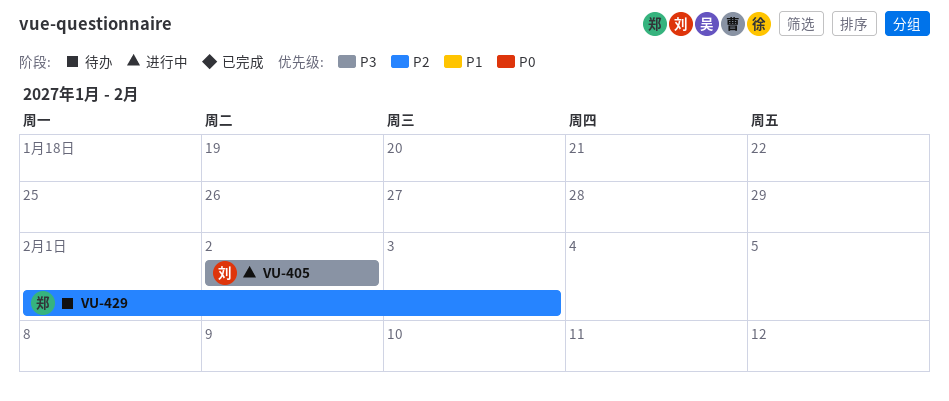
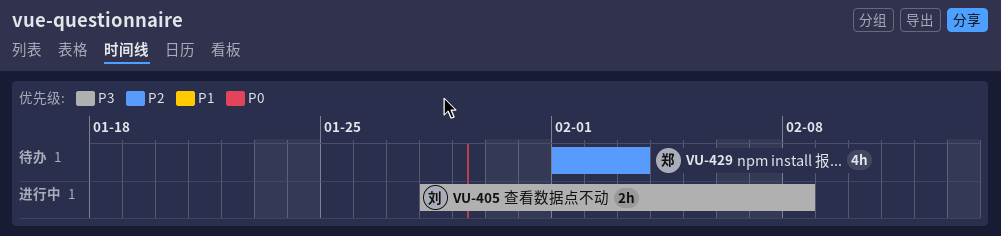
VU-405, start: Feb 2 -> Jan 28
VU-405, due: Feb 2 -> Feb 8

